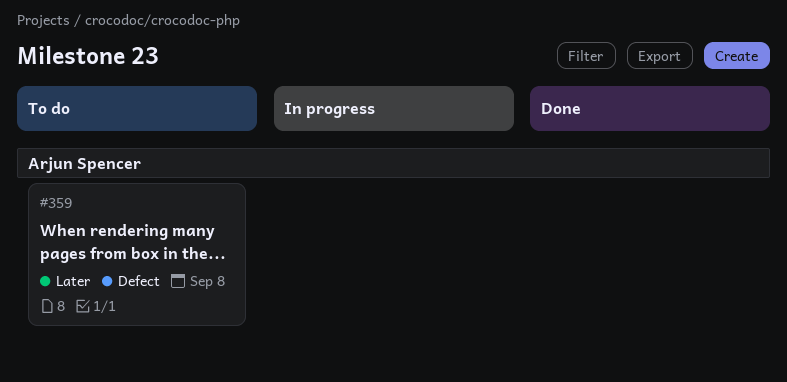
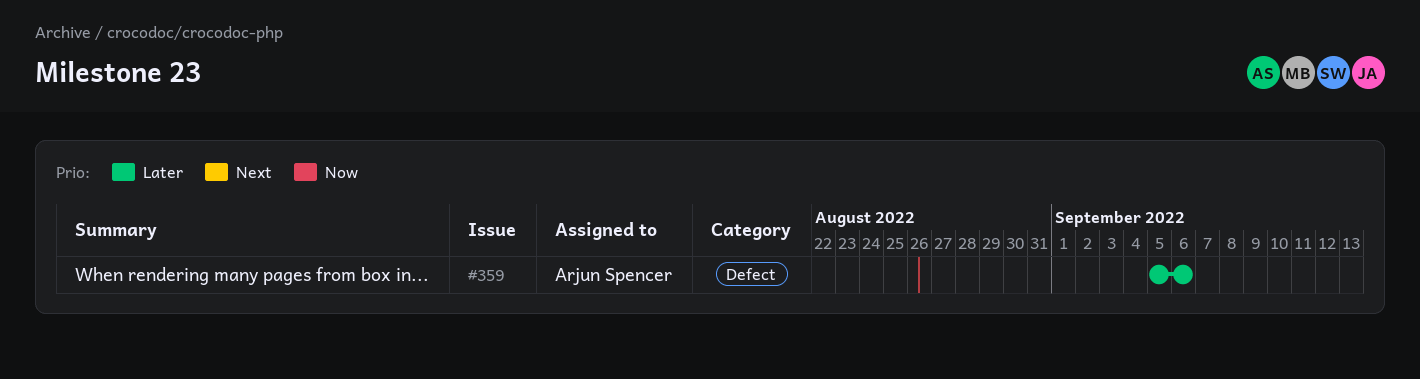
#359, due: Sep 8 -> Sep 6

